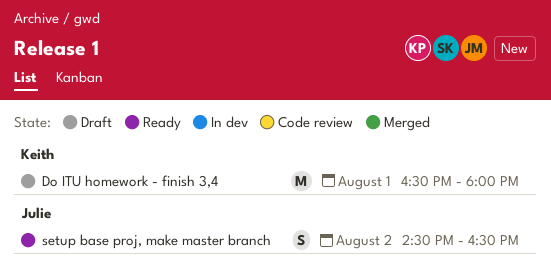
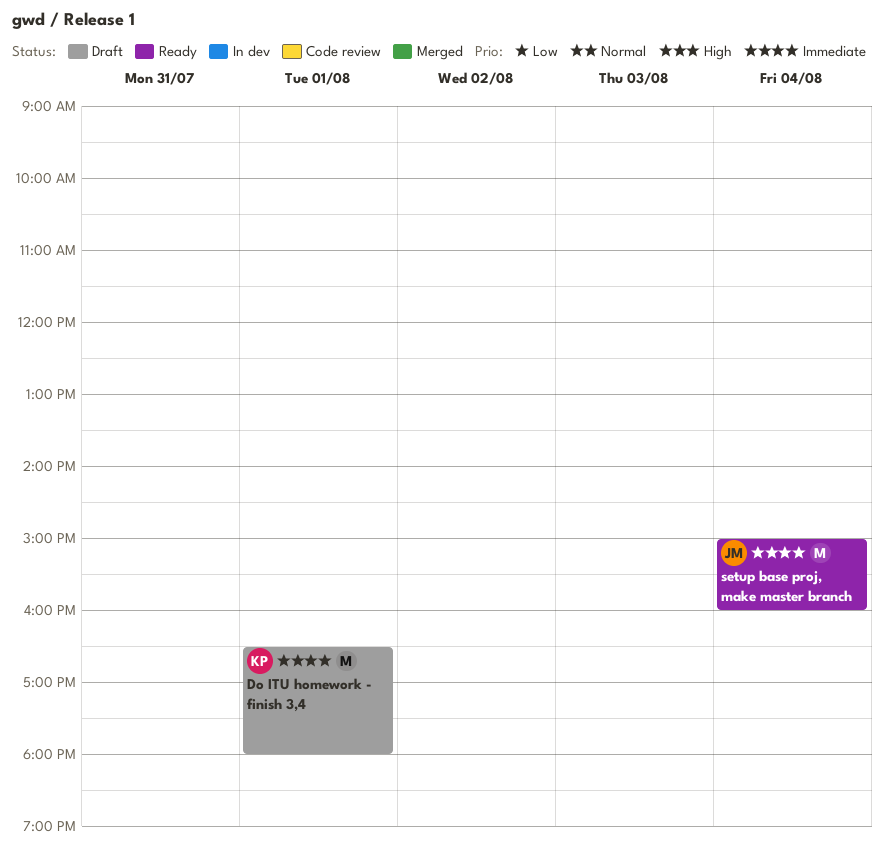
setup base proj, make master branch, estimate: S -> M
setup base proj, make master branch, day: Aug 2 -> Aug 4
setup base proj, make master branch, begins: 14:30 -> 15:00
setup base proj, make master branch, ends: 16:30 -> 16:00

